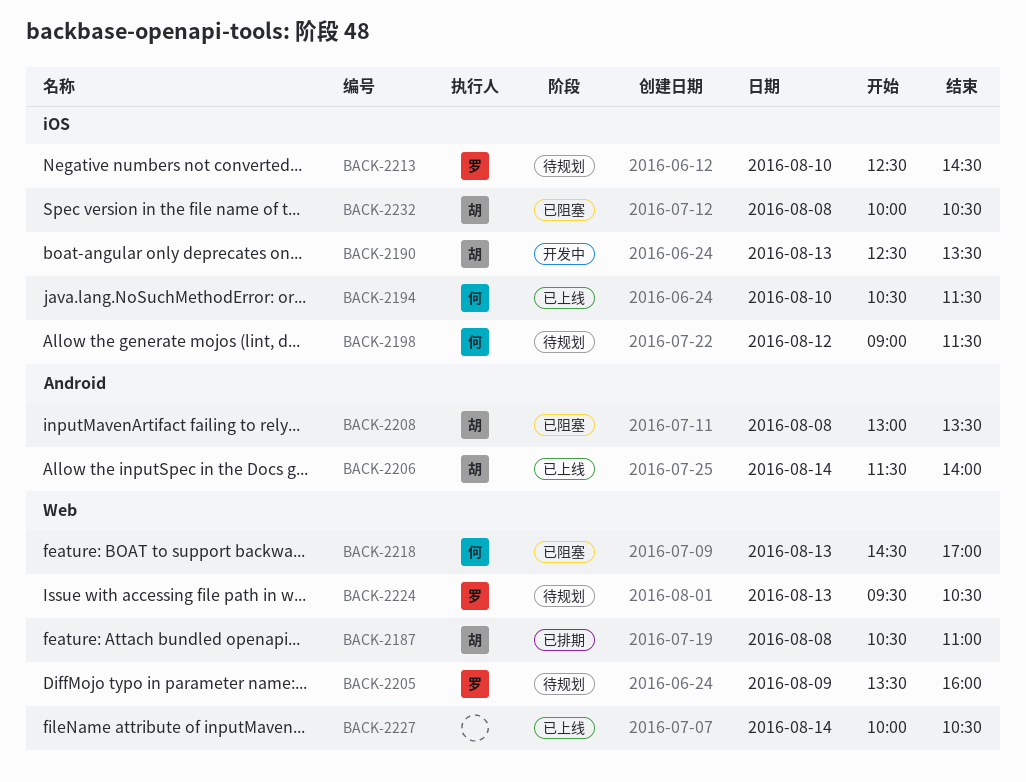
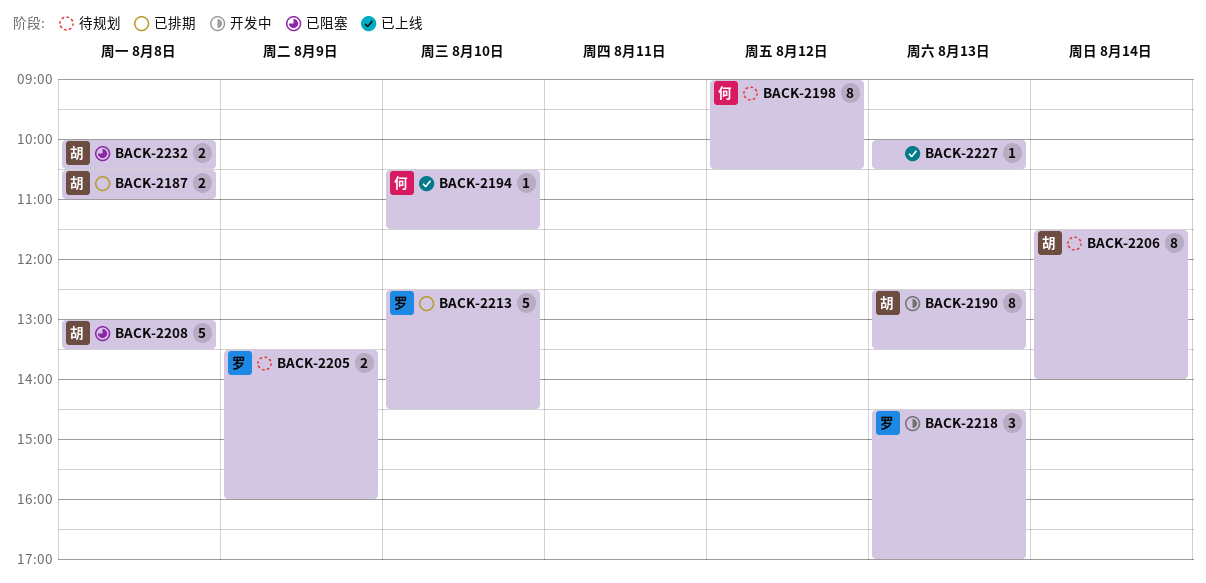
BACK-2198, ends: 11:30 -> 10:30
BACK-2206, status: 已上线 -> 待规划
BACK-2213, status: 待规划 -> 已排期
BACK-2218, status: 已阻塞 -> 开发中
BACK-2218, owner: 何 -> 罗
BACK-2224: present -> none
BACK-2227, day: Aug 14 -> Aug 13

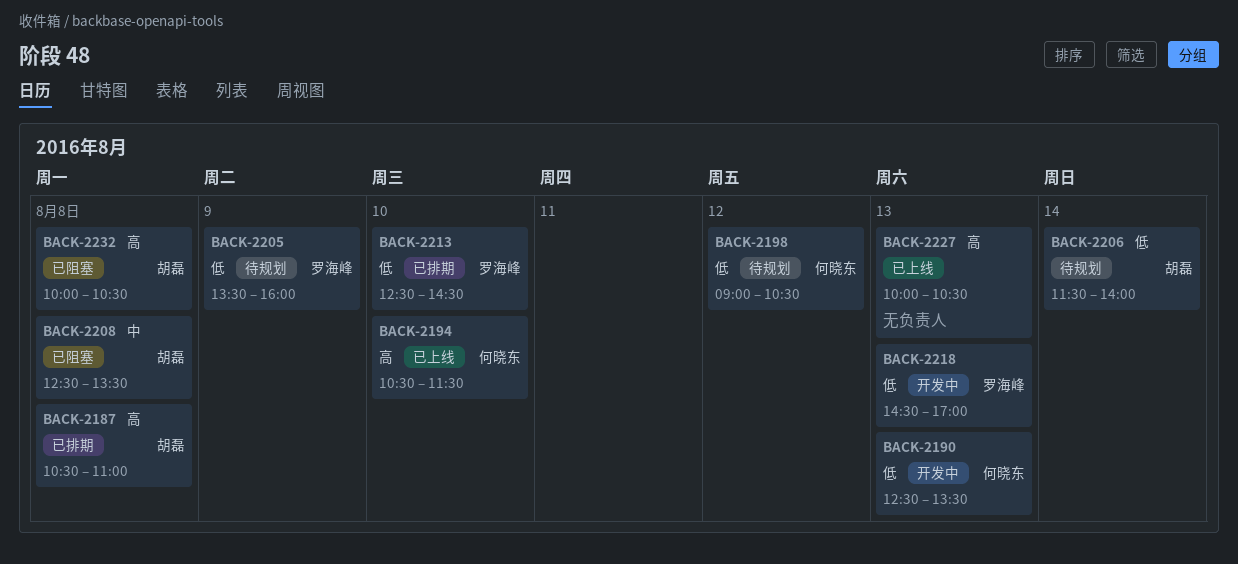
BACK-2190, owner: 胡磊 -> 何晓东
BACK-2208, begins: 13:00 -> 12:30

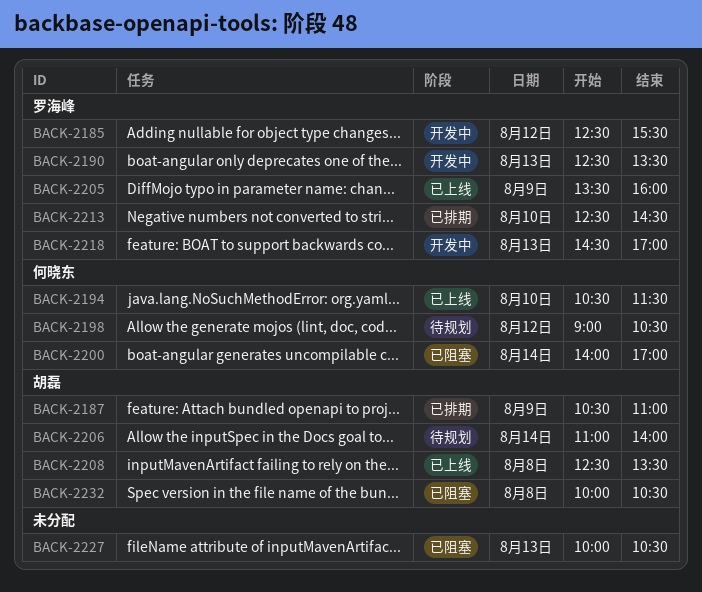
BACK-2185: none -> present
BACK-2187, day: Aug 8 -> Aug 9
BACK-2190, owner: 何晓东 -> 罗海峰
BACK-2200: none -> present
BACK-2205, status: 待规划 -> 已上线
BACK-2206, begins: 11:30 -> 11:00
BACK-2208, status: 已阻塞 -> 已上线
BACK-2227, status: 已上线 -> 已阻塞

